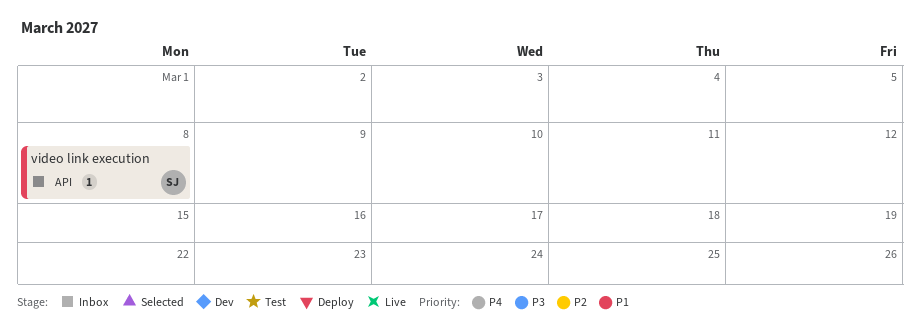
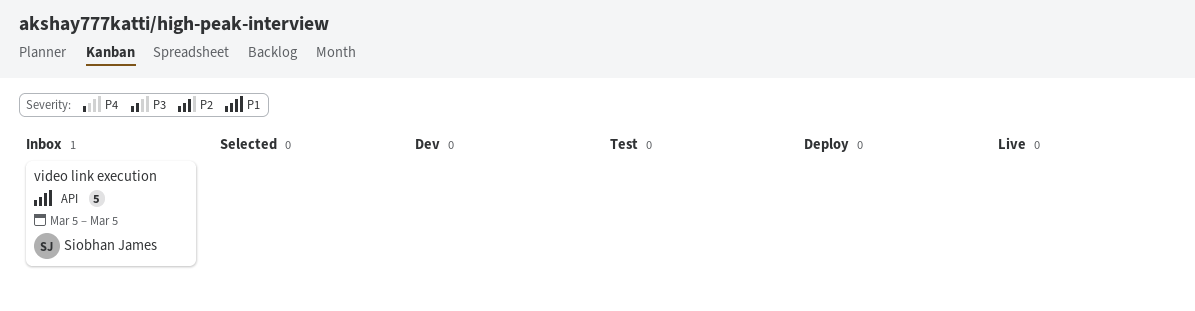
video link execution, estimate: 1 -> 5
video link execution, due: Mar 8 -> Mar 5

